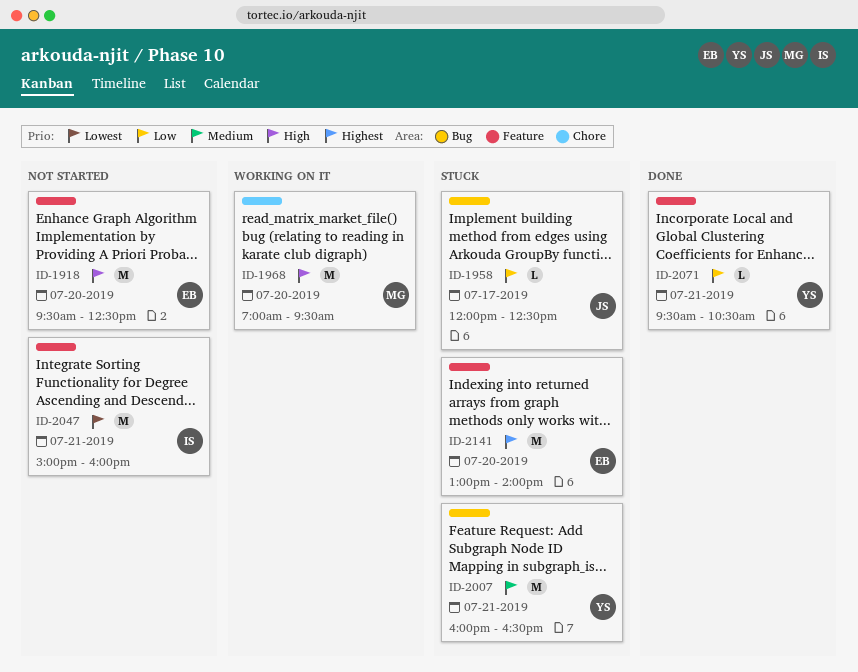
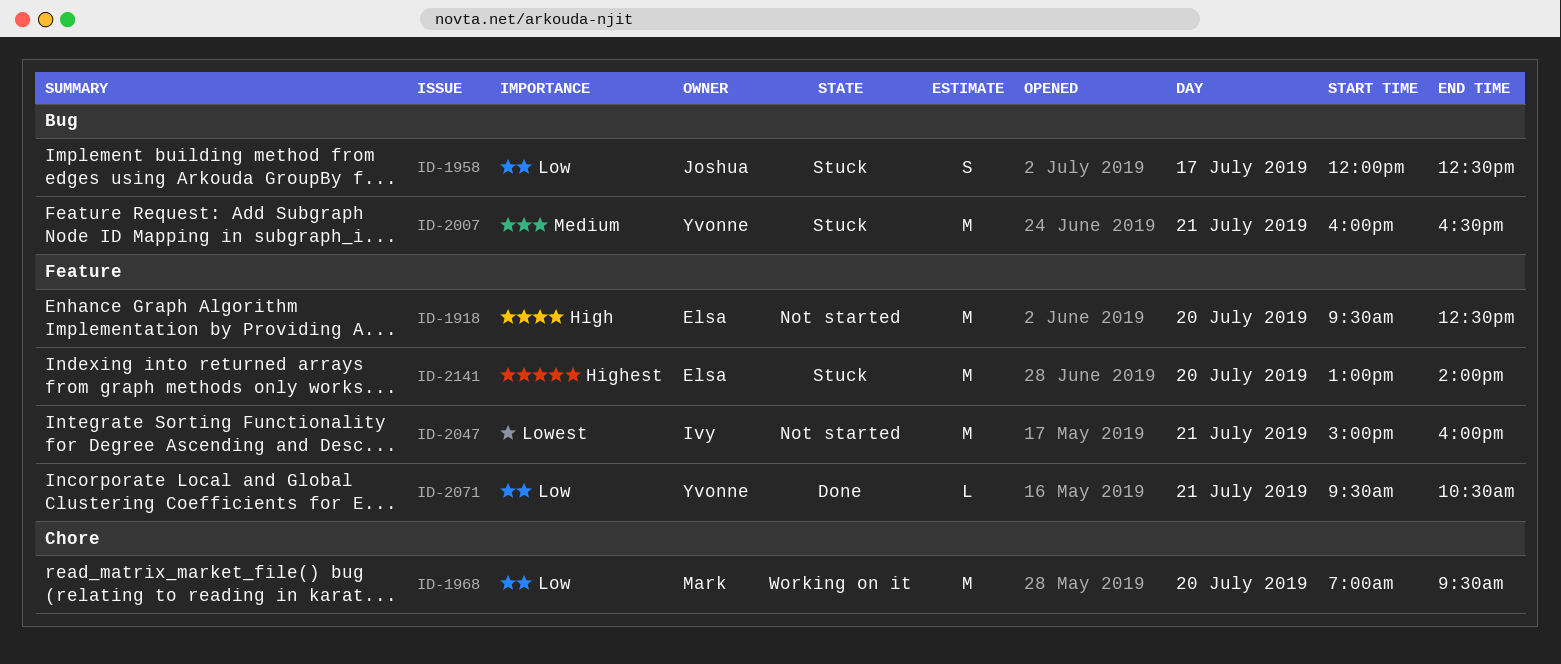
ID-1958, estimate: L -> S
ID-1968, priority: High -> Low

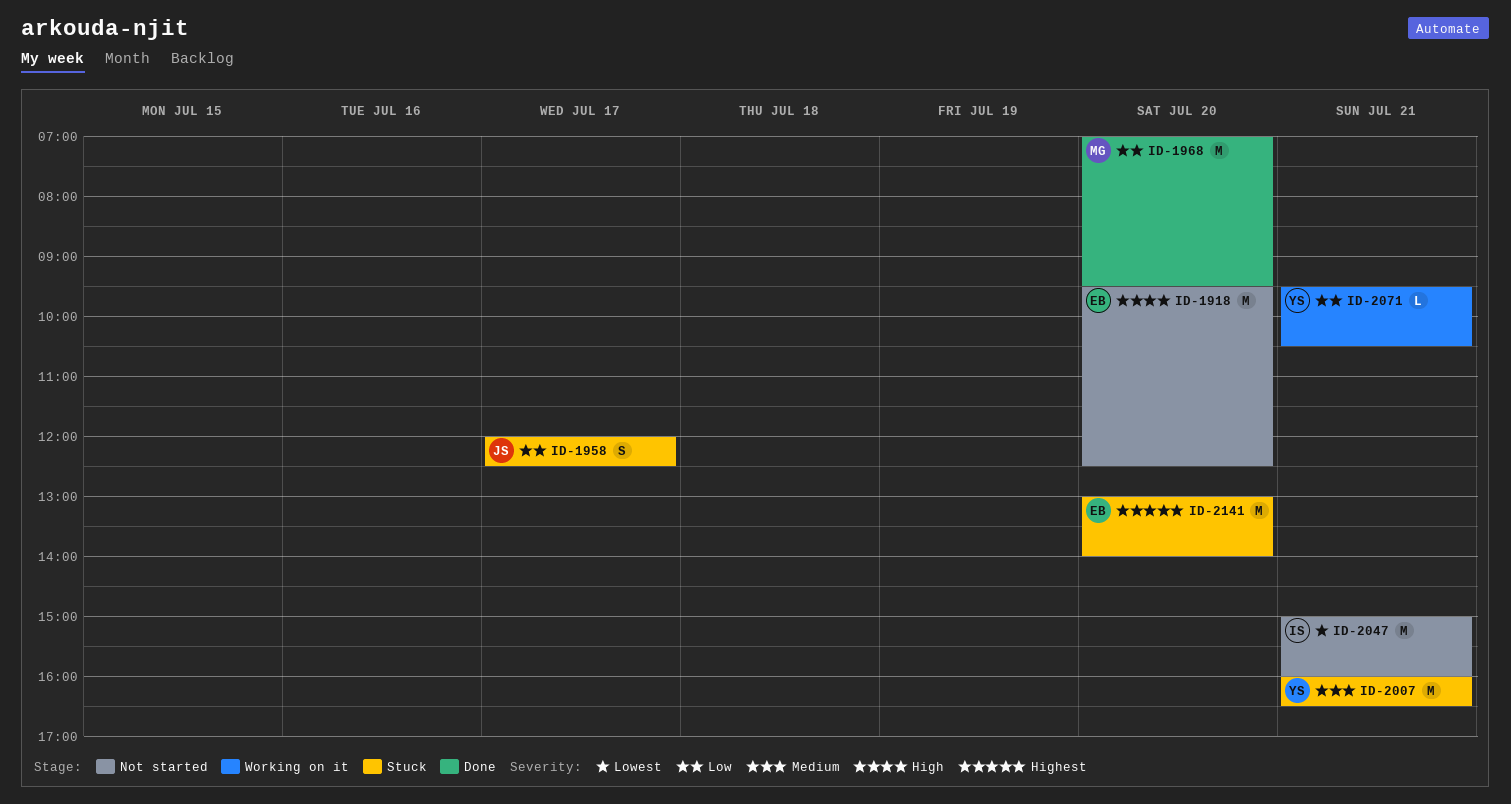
ID-1968, status: Working on it -> Done
ID-2071, status: Done -> Working on it

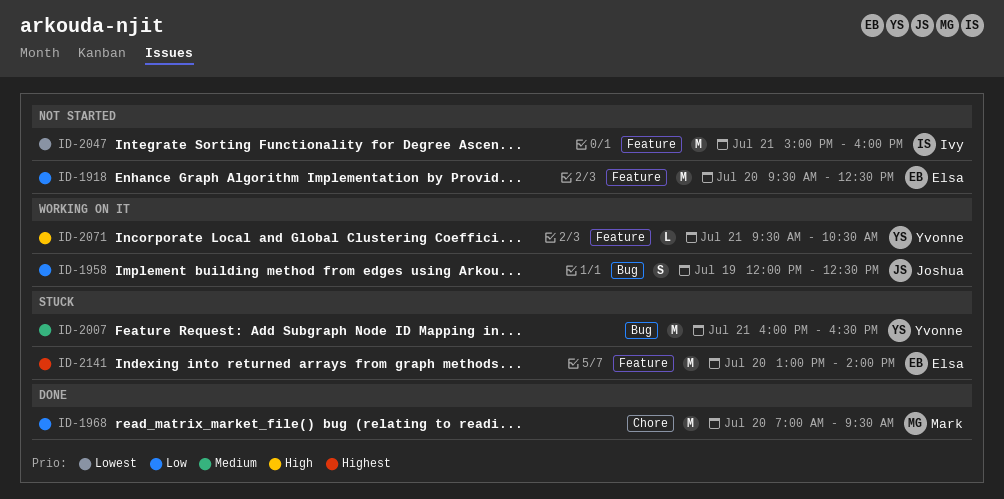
ID-1918, priority: High -> Low
ID-1958, status: Stuck -> Working on it
ID-1958, day: Jul 17 -> Jul 19
ID-2071, priority: Low -> High

